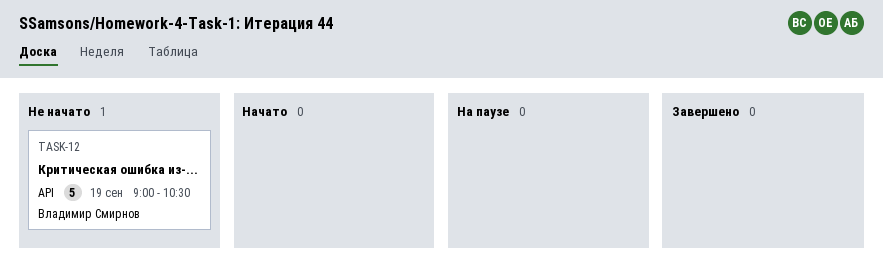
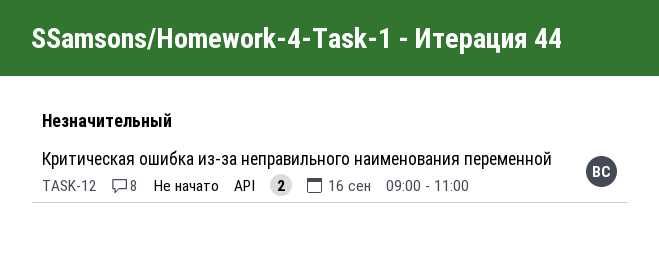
TASK-12, estimate: 5 -> 2
TASK-12, day: Sep 19 -> Sep 16
TASK-12, ends: 10:30 -> 11:00

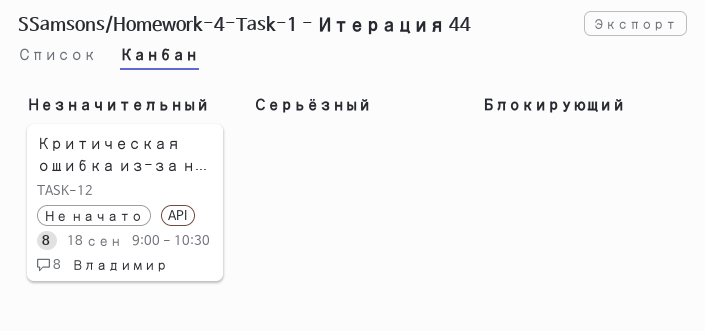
TASK-12, estimate: 2 -> 8
TASK-12, day: Sep 16 -> Sep 18
TASK-12, ends: 11:00 -> 10:30

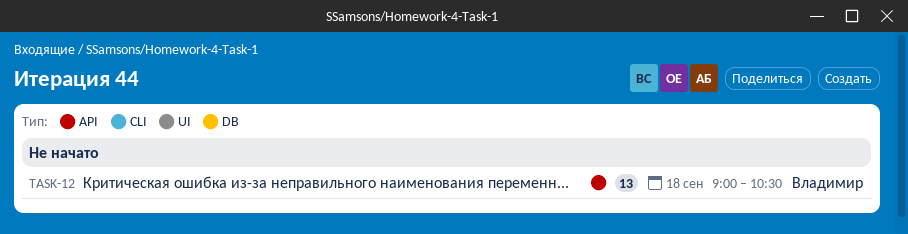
TASK-12, estimate: 8 -> 13

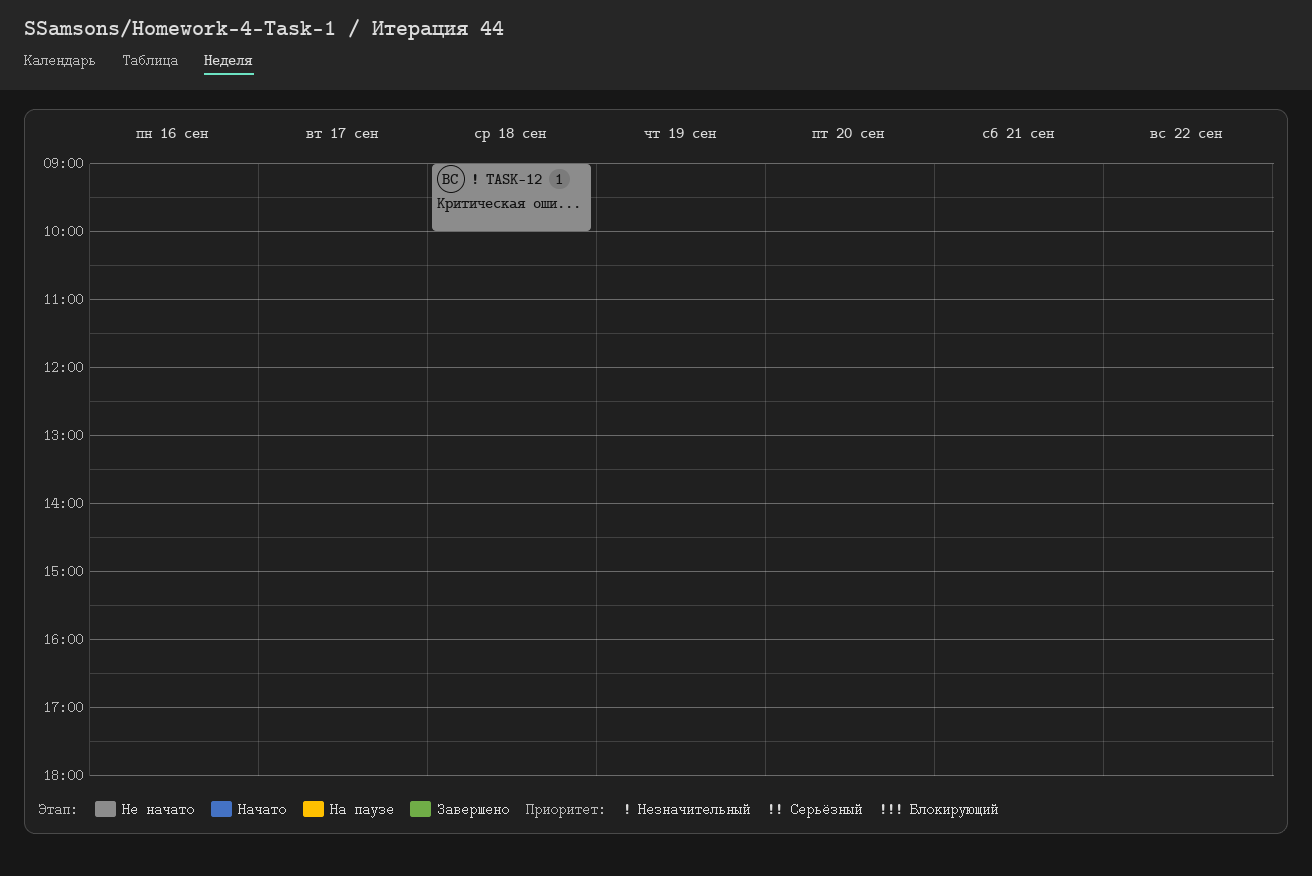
TASK-12, estimate: 13 -> 1
TASK-12, ends: 10:30 -> 10:00

